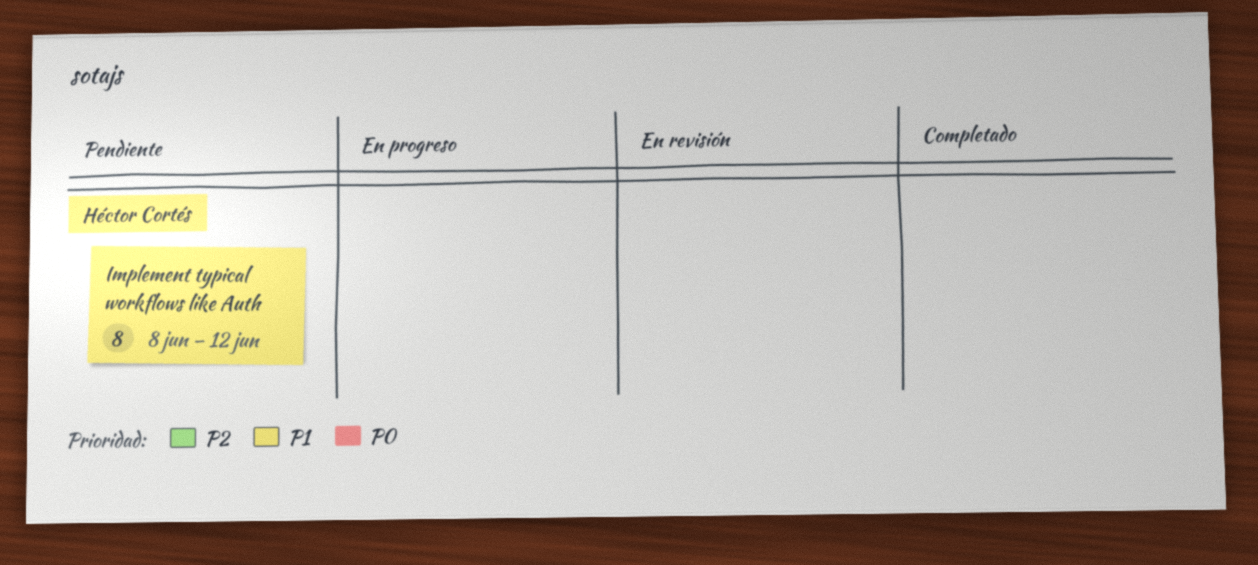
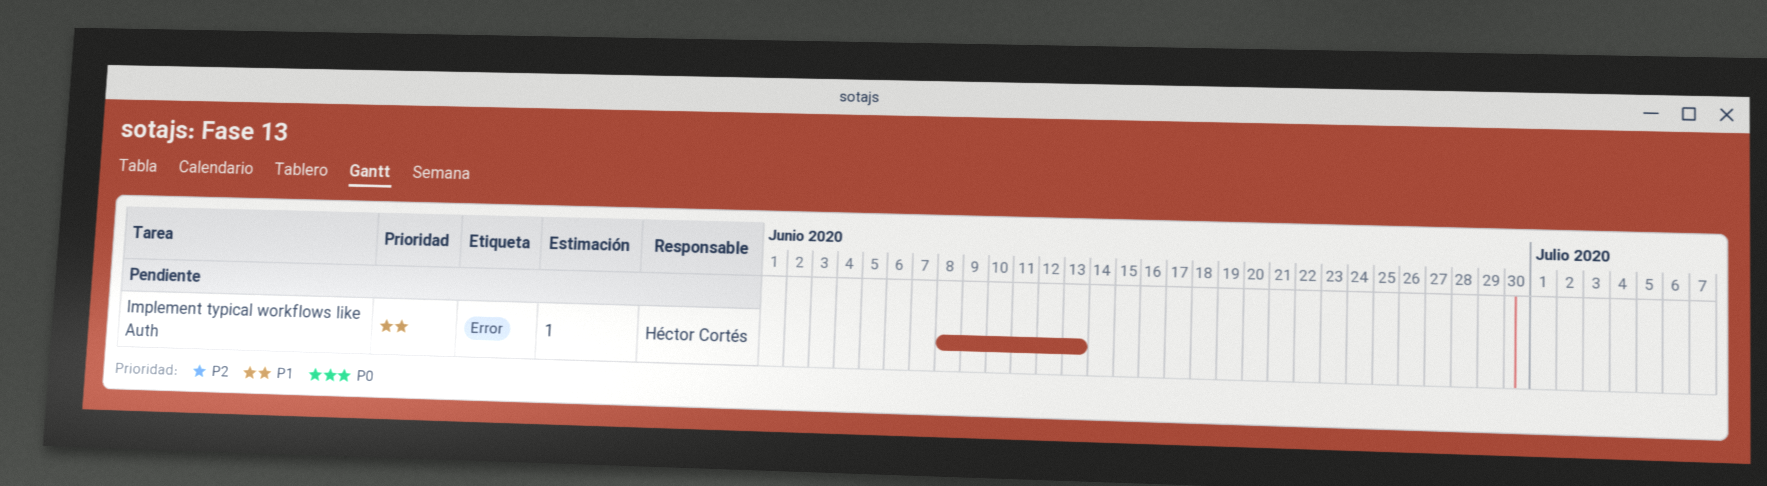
Implement typical workflows like Auth, estimate: 8 -> 1
Implement typical workflows like Auth, due: Jun 12 -> Jun 13

